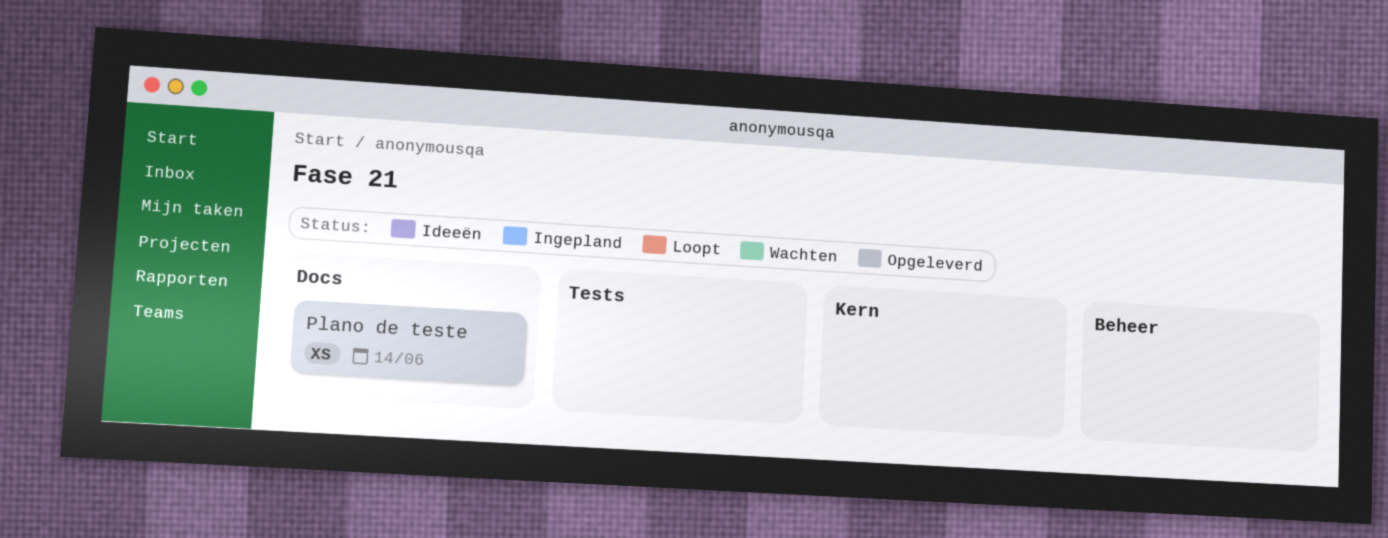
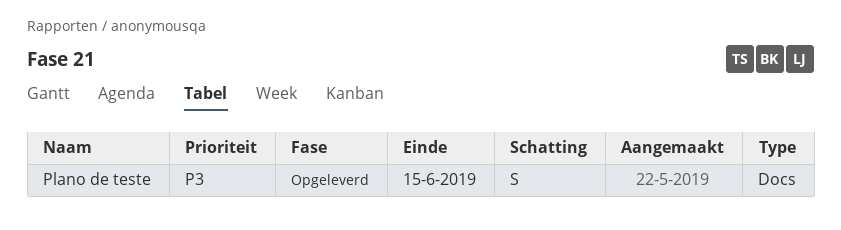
Plano de teste, estimate: XS -> S
Plano de teste, due: Jun 14 -> Jun 15

